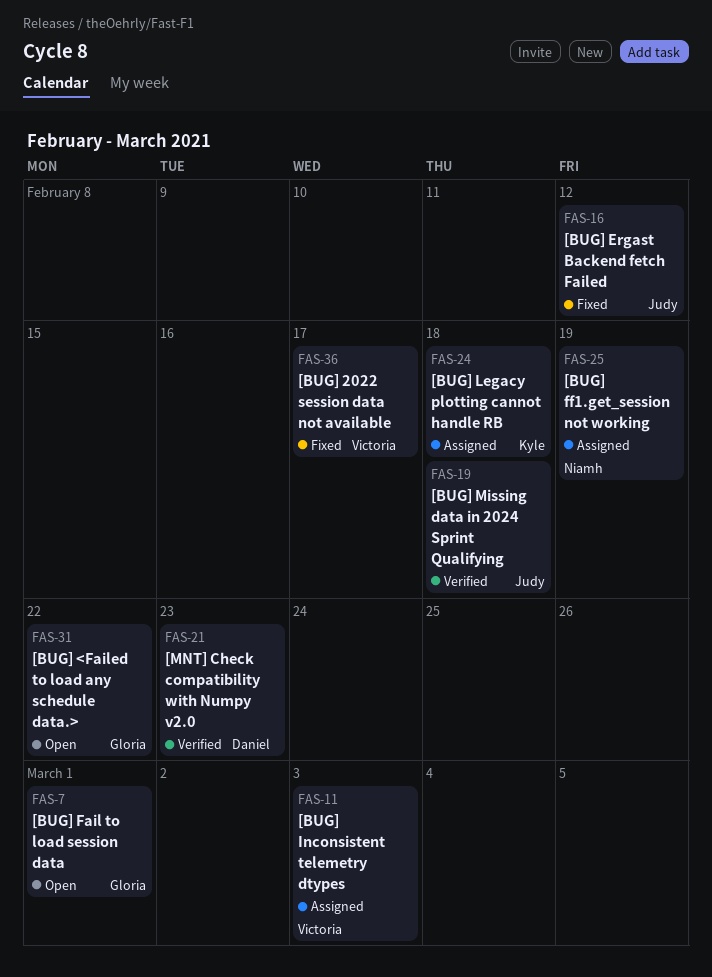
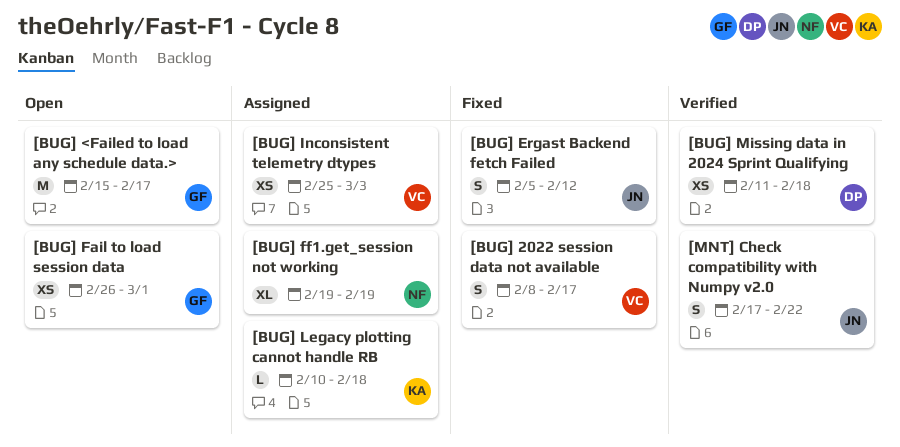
[BUG] <Failed to load any schedule data.>, due: Feb 22 -> Feb 17
[BUG] Missing data in 2024 Sprint Qualifying, owner: Judy -> Daniel
[MNT] Check compatibility with Numpy v2.0, owner: Daniel -> Judy
[MNT] Check compatibility with Numpy v2.0, due: Feb 23 -> Feb 22

